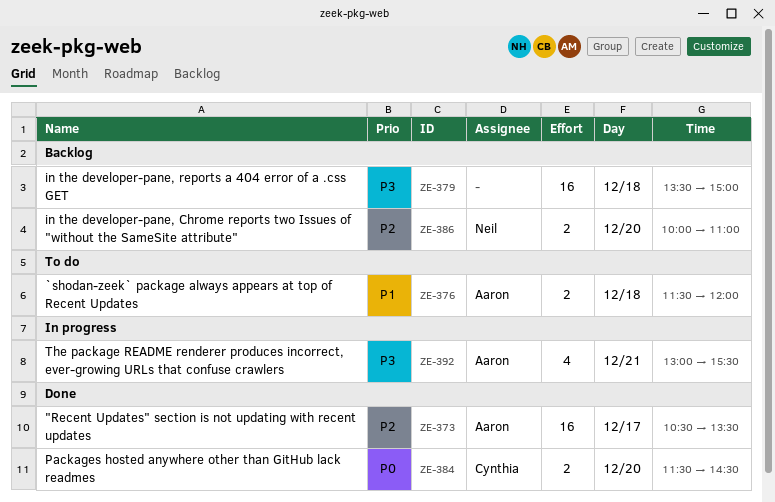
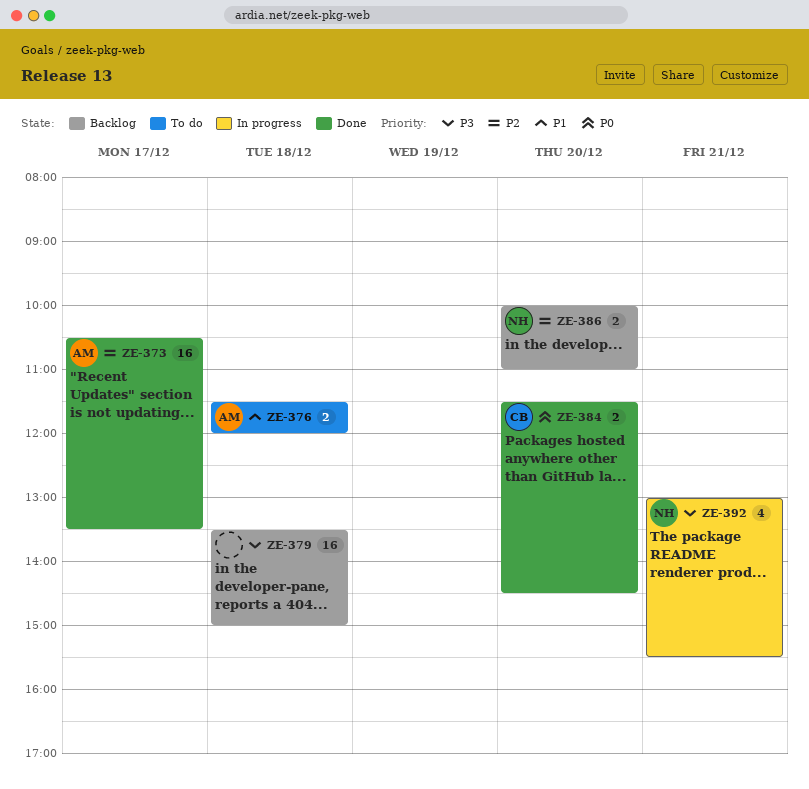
ZE-392, owner: Aaron -> Neil

